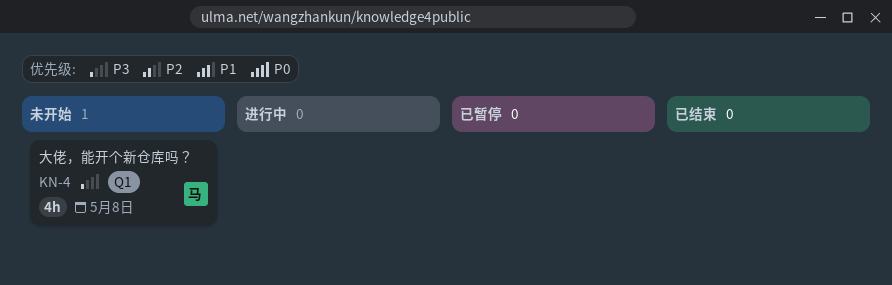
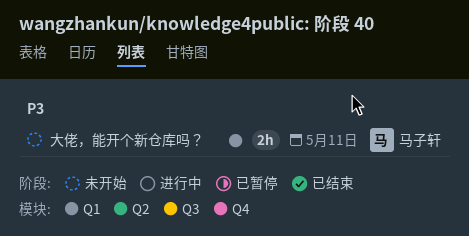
大佬，能开个新仓库吗？, estimate: 4h -> 2h
大佬，能开个新仓库吗？, due: May 8 -> May 11

